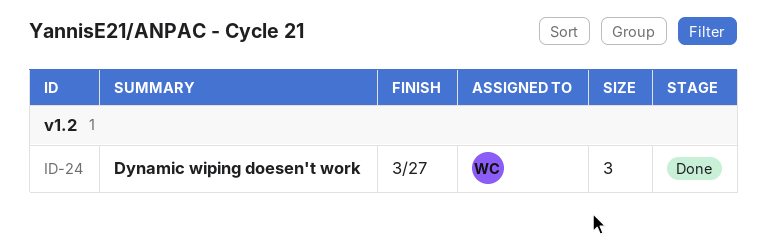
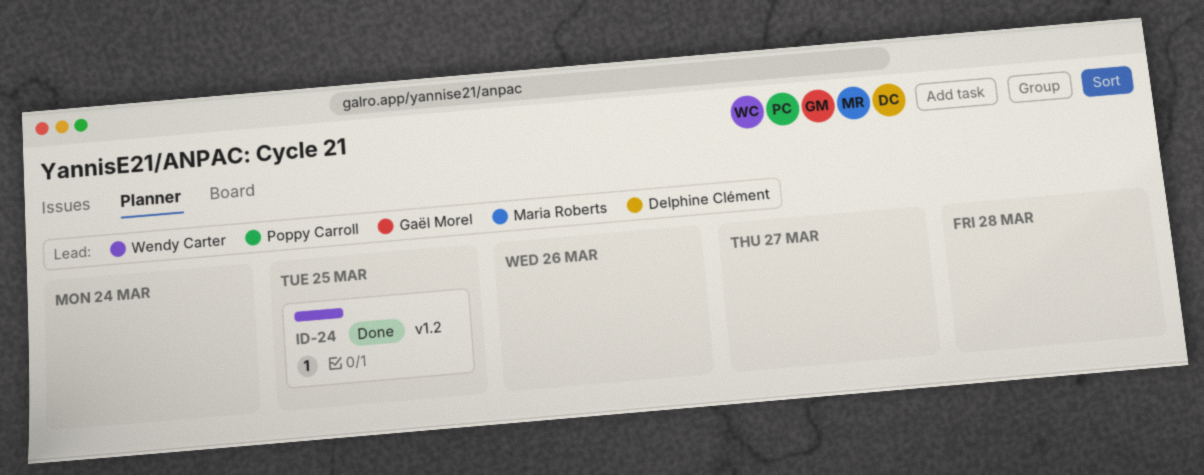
ID-24, estimate: 3 -> 1
ID-24, due: Mar 27 -> Mar 25

